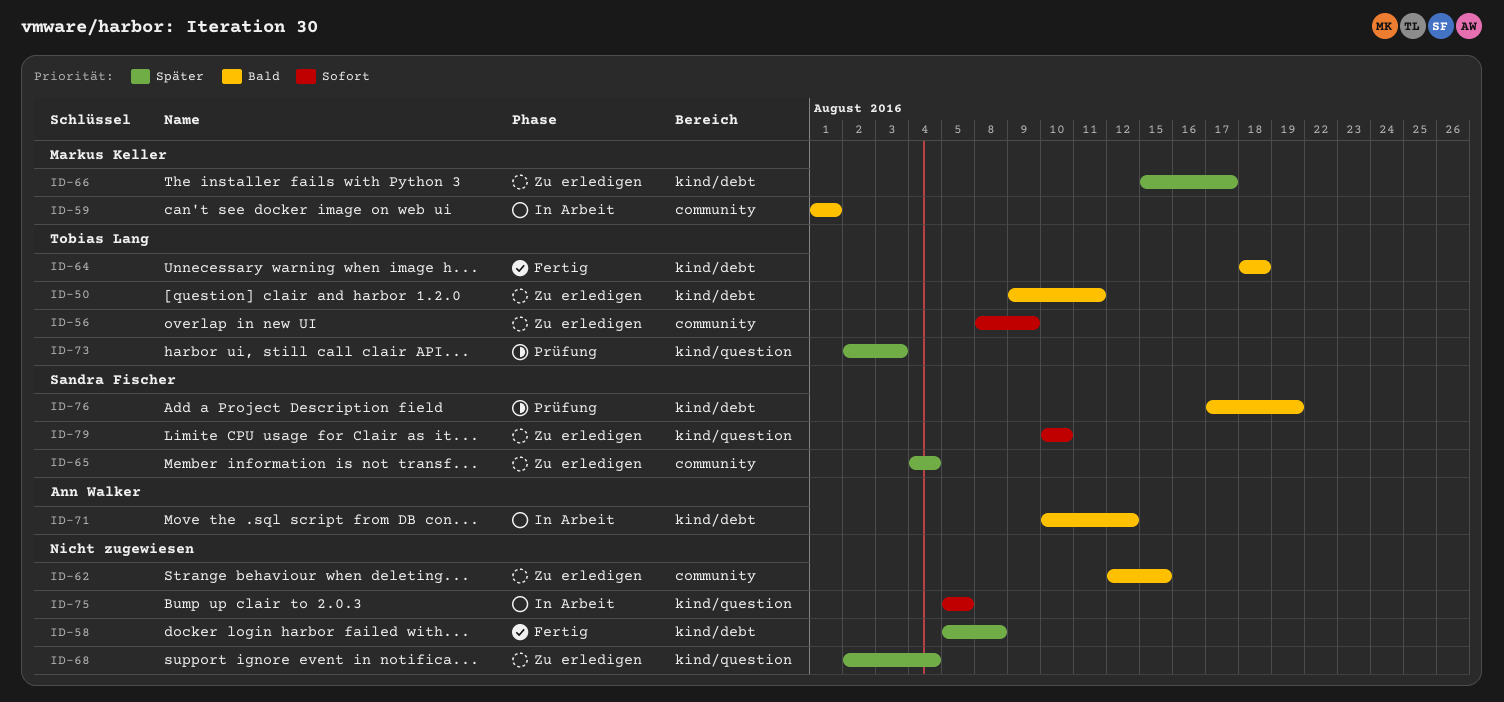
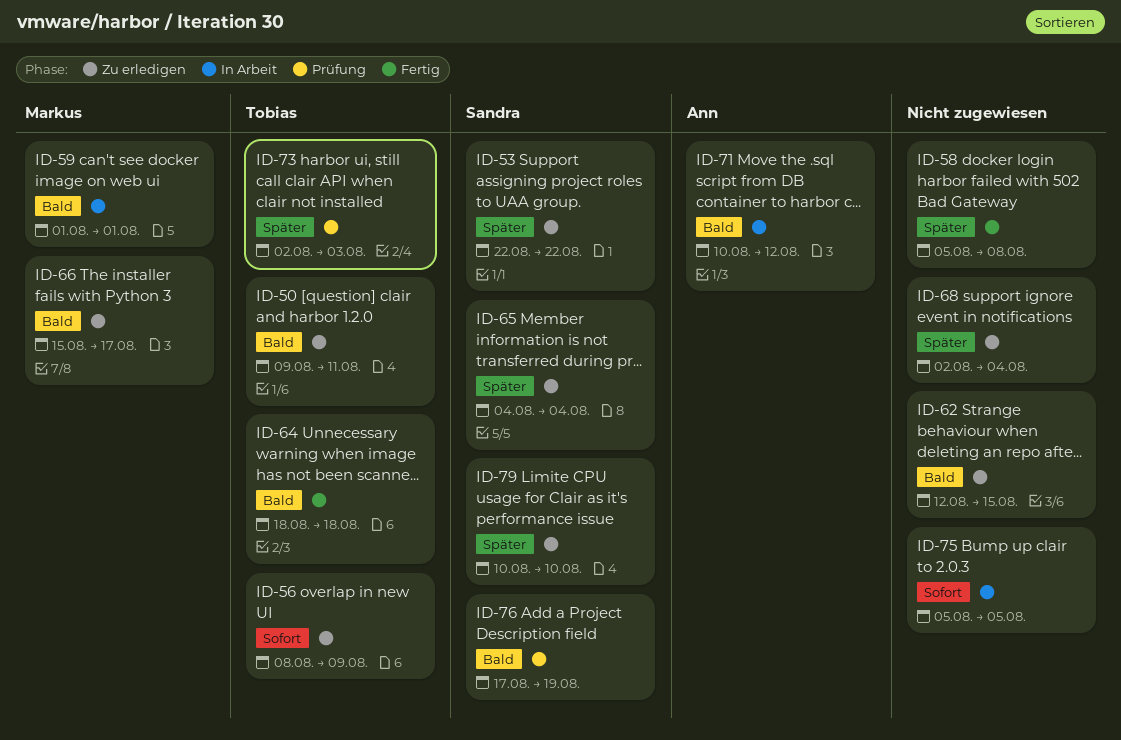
ID-53: none -> present
ID-66, priority: Später -> Bald
ID-79, priority: Sofort -> Später

